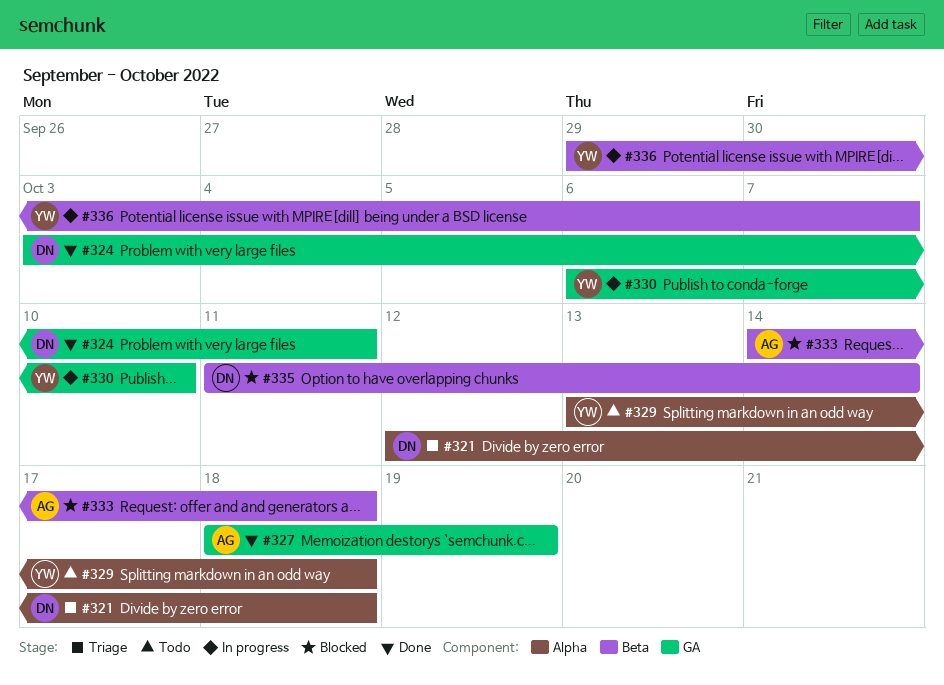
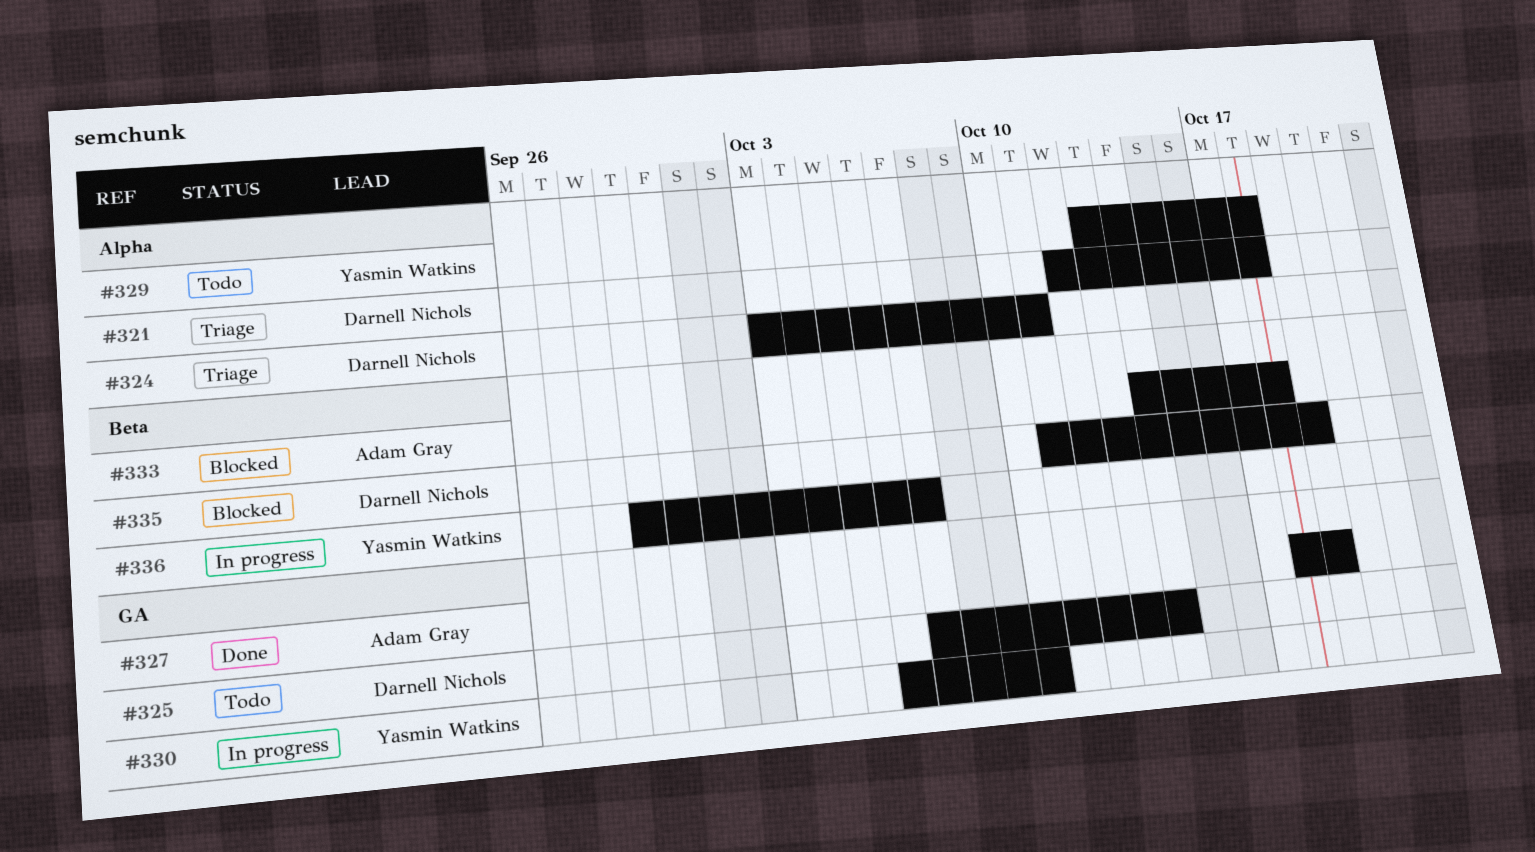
#324, status: Done -> Triage
#324, label: GA -> Alpha
#325: none -> present
#335, due: Oct 14 -> Oct 19

